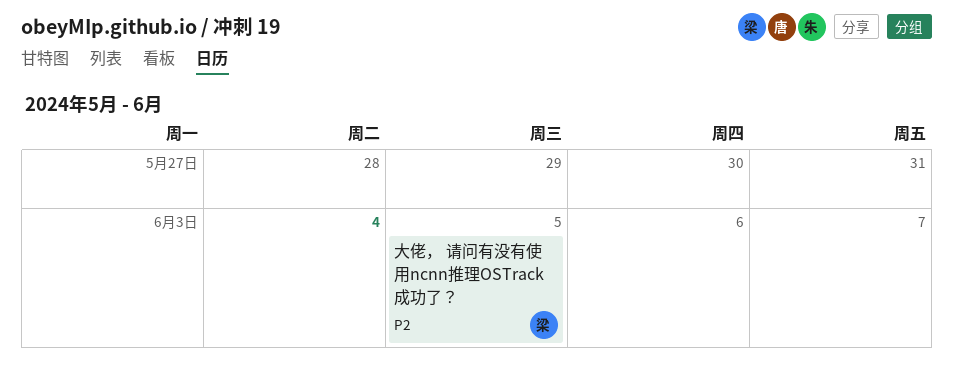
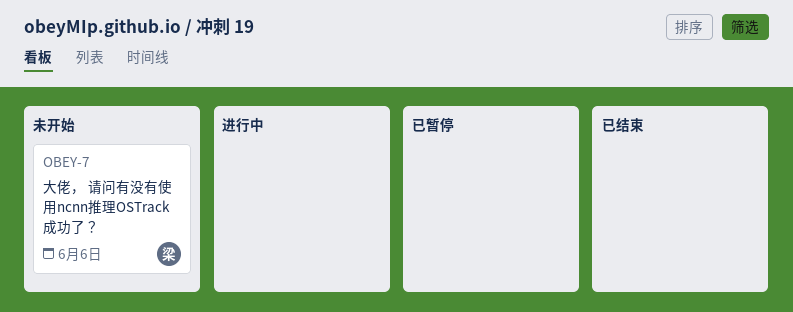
大佬， 请问有没有使用ncnn推理OSTrack成功了？, due: Jun 5 -> Jun 6

